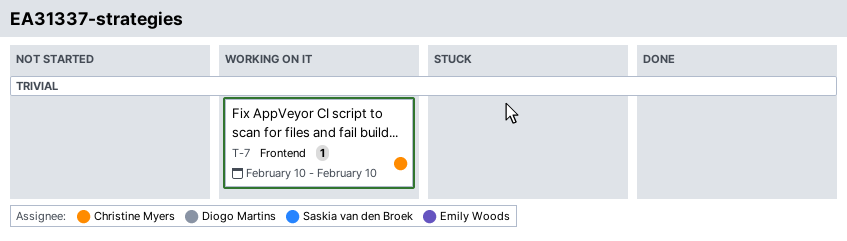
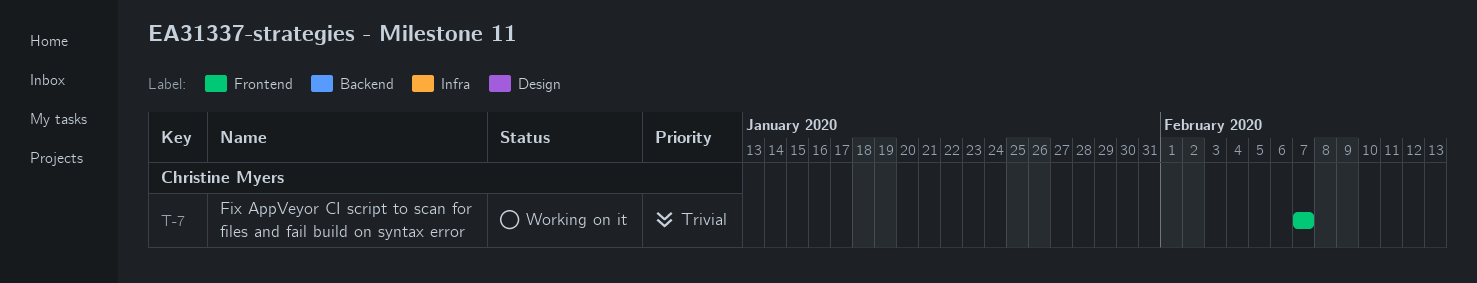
T-7, start: Feb 10 -> Feb 7
T-7, due: Feb 10 -> Feb 7

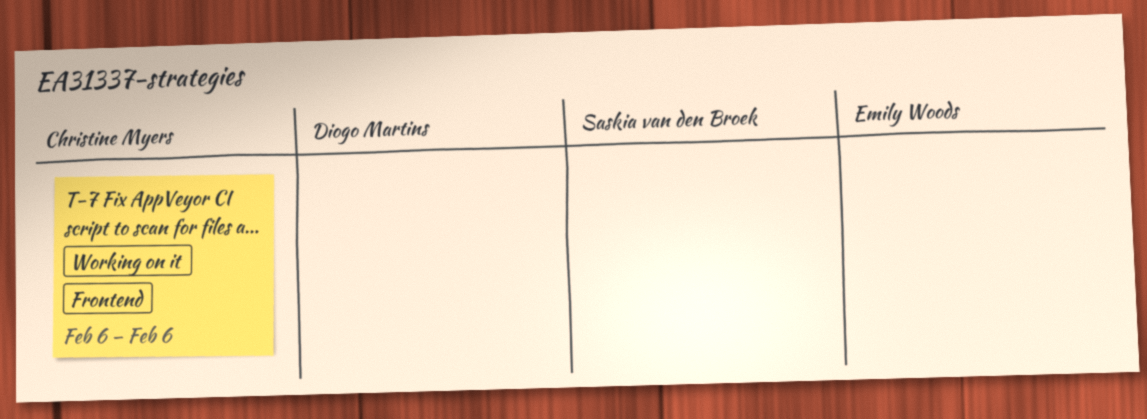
T-7, start: Feb 7 -> Feb 6
T-7, due: Feb 7 -> Feb 6

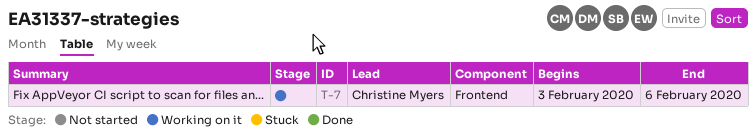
T-7, start: Feb 6 -> Feb 3

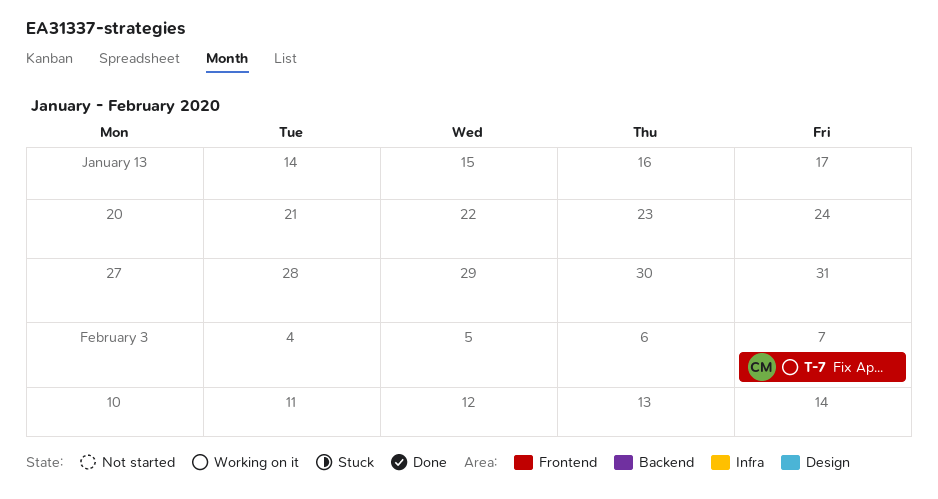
T-7, start: Feb 3 -> Feb 7
T-7, due: Feb 6 -> Feb 7

